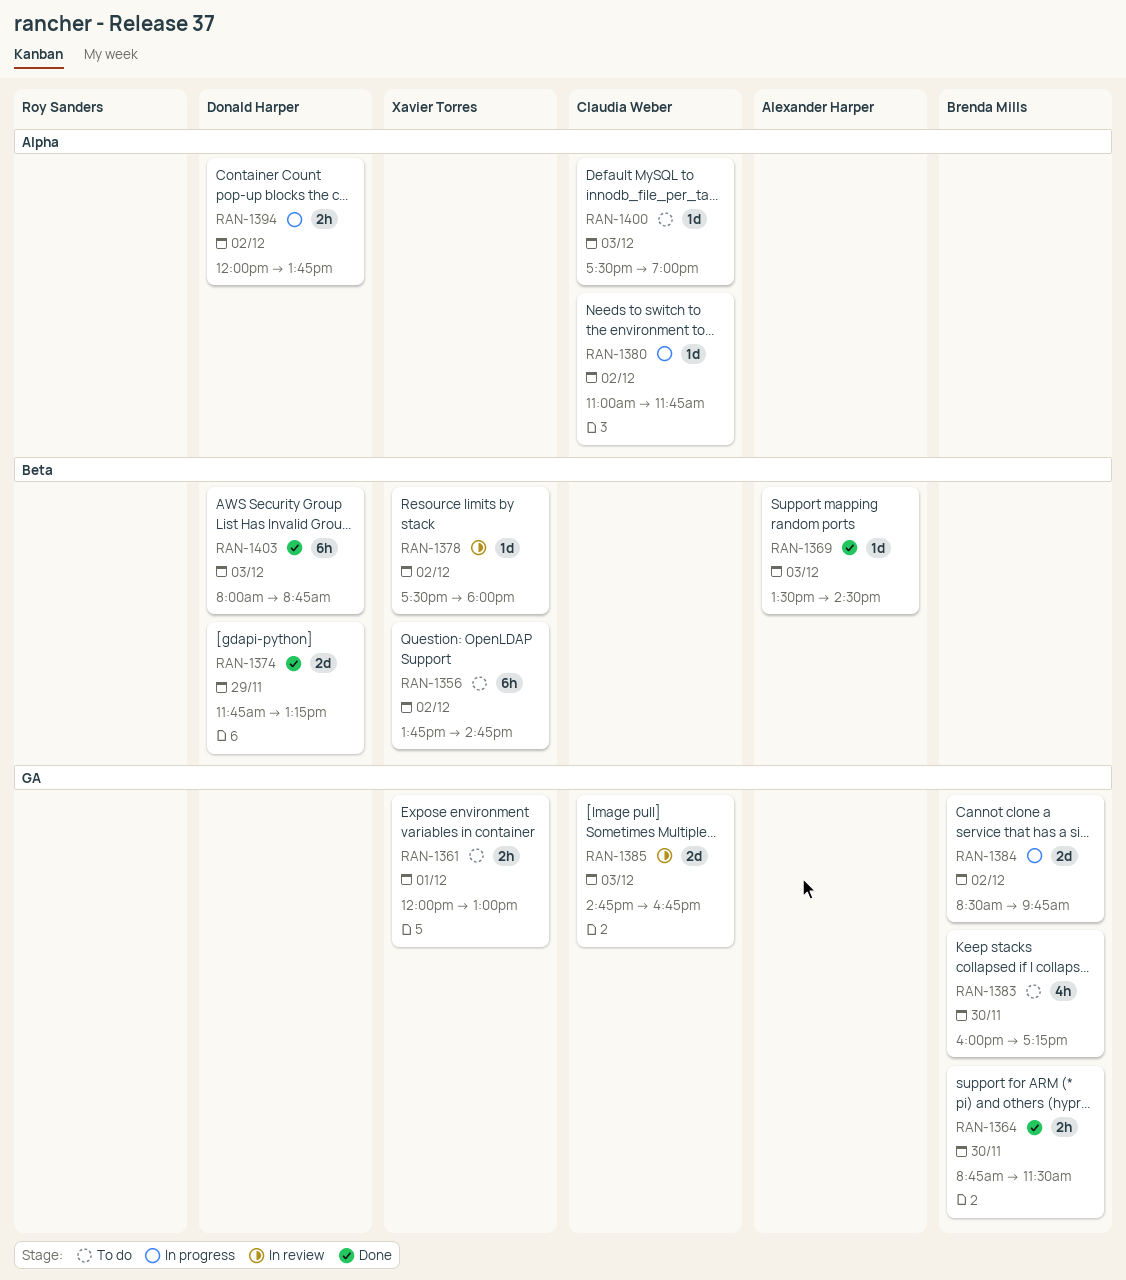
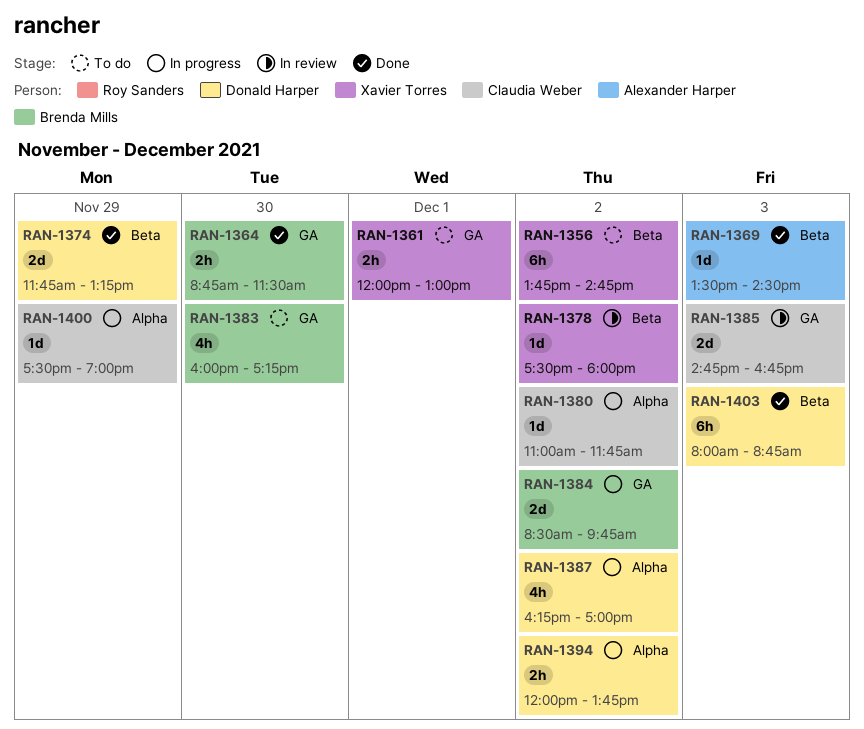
RAN-1387: none -> present
RAN-1400, status: To do -> In progress
RAN-1400, day: Dec 3 -> Nov 29

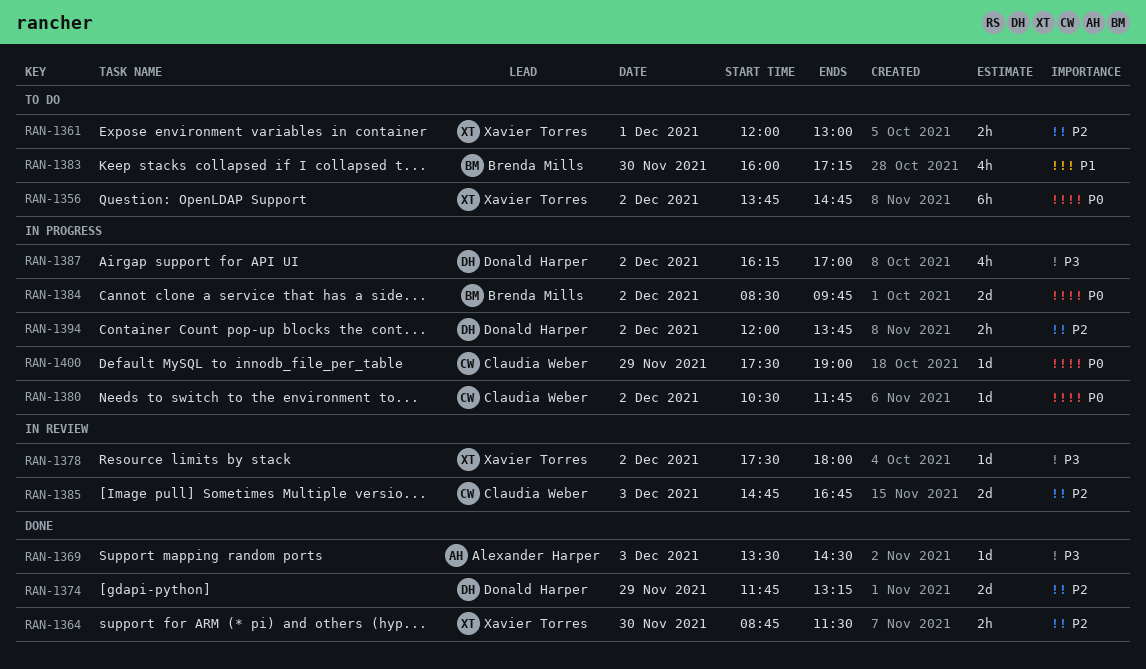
RAN-1364, owner: Brenda Mills -> Xavier Torres
RAN-1380, begins: 11:00 -> 10:30
RAN-1403: present -> none

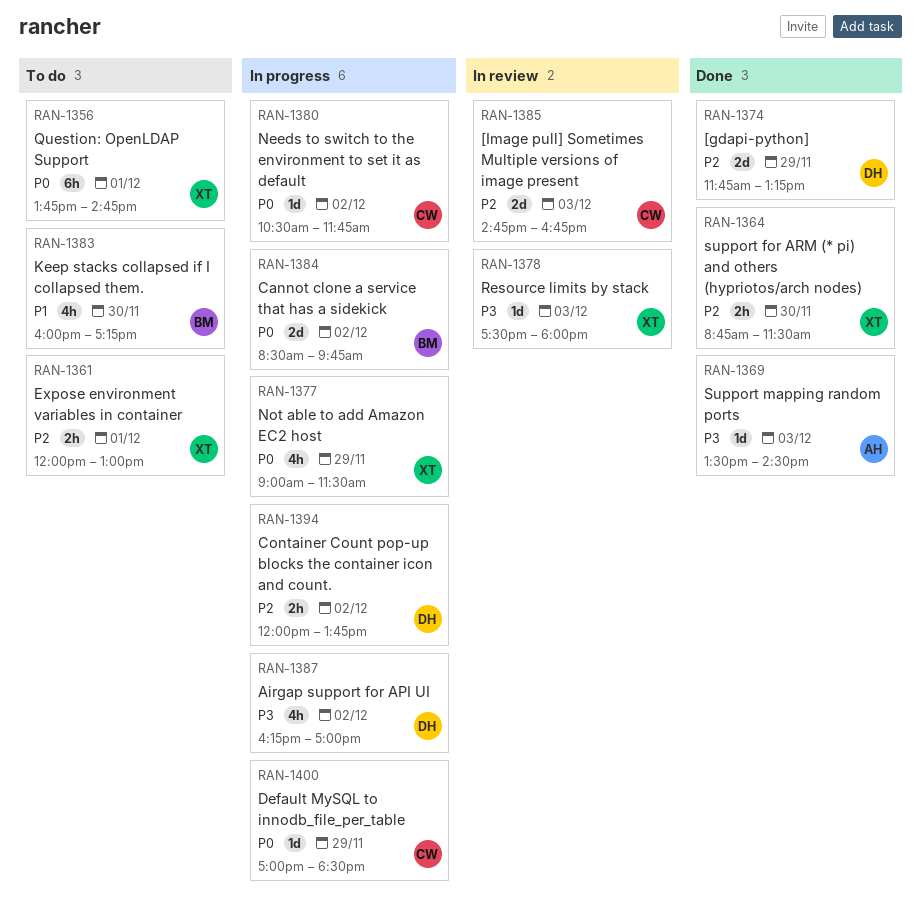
RAN-1356, day: Dec 2 -> Dec 1
RAN-1377: none -> present
RAN-1378, day: Dec 2 -> Dec 3
RAN-1400, begins: 17:30 -> 17:00
RAN-1400, ends: 19:00 -> 18:30

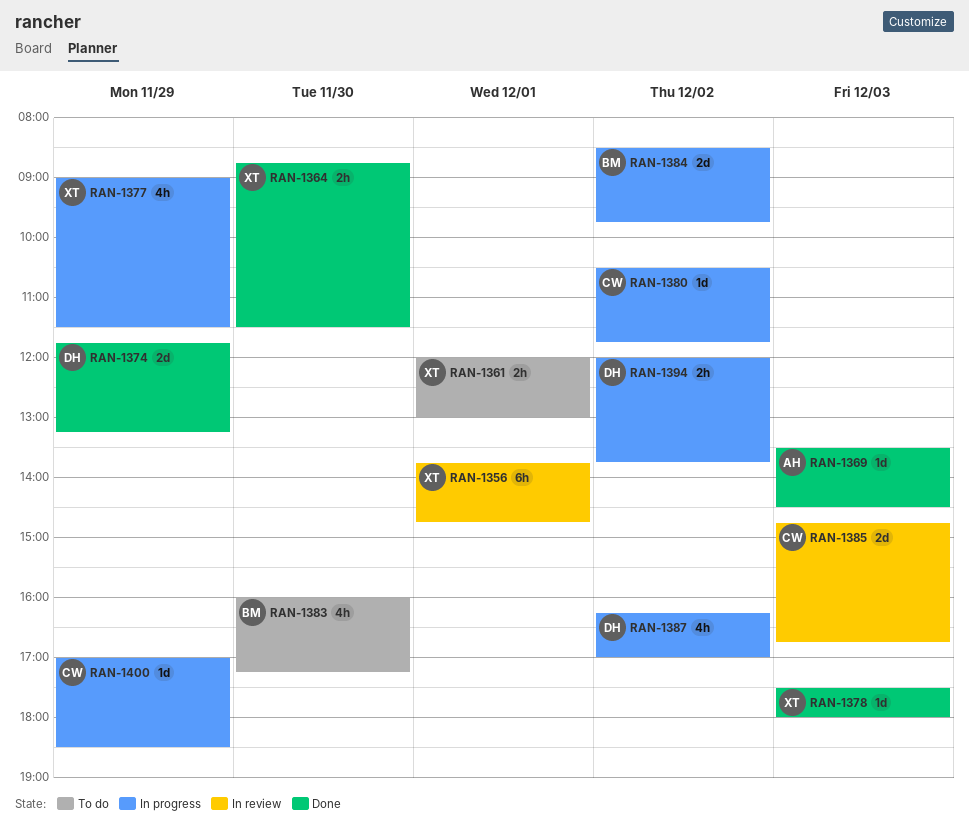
RAN-1356, status: To do -> In review
RAN-1378, status: In review -> Done

